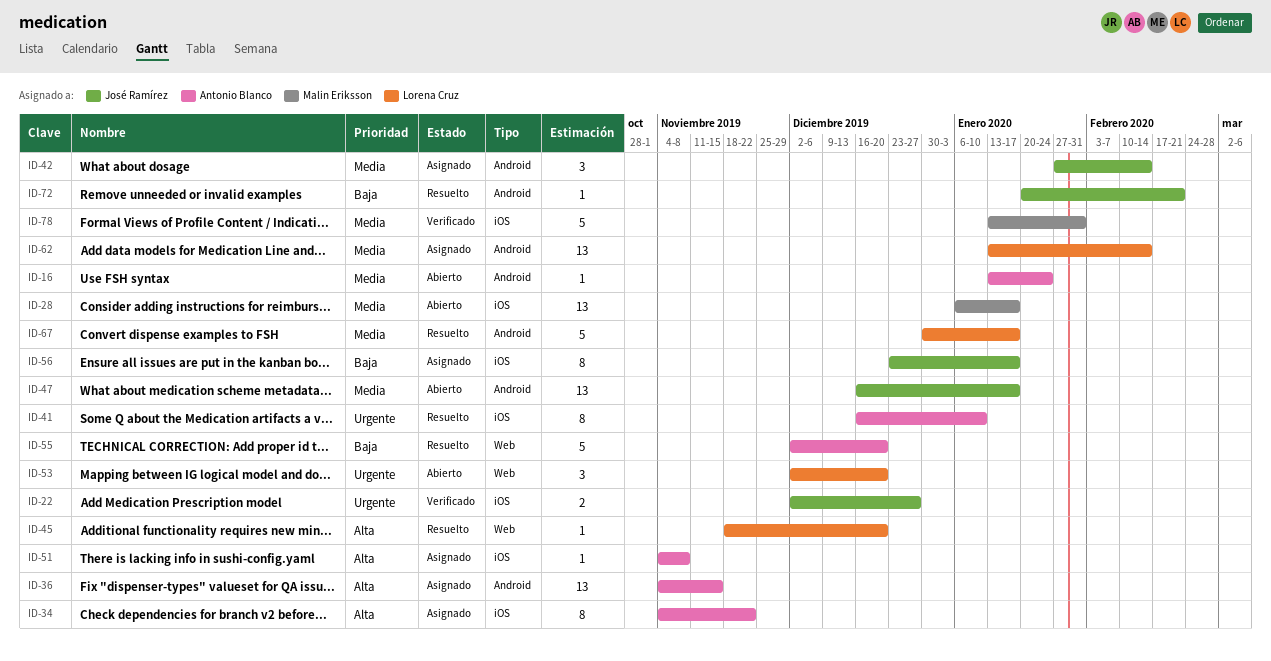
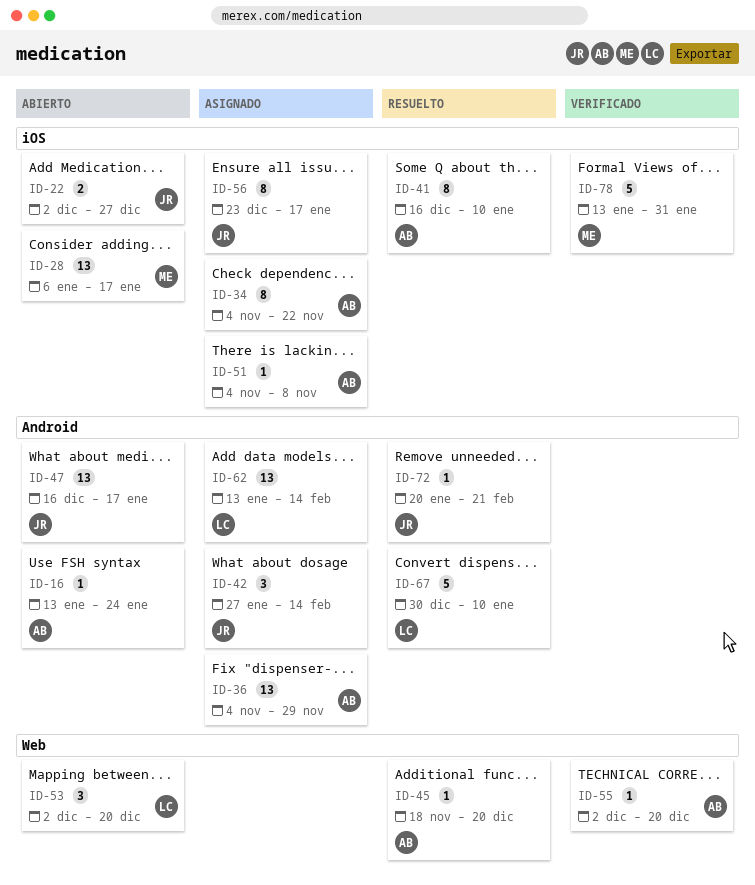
ID-22, status: Verificado -> Abierto
ID-36, due: Nov 15 -> Nov 29
ID-45, owner: Lorena Cruz -> Antonio Blanco
ID-55, status: Resuelto -> Verificado
ID-55, estimate: 5 -> 1
ID-67, due: Jan 17 -> Jan 10

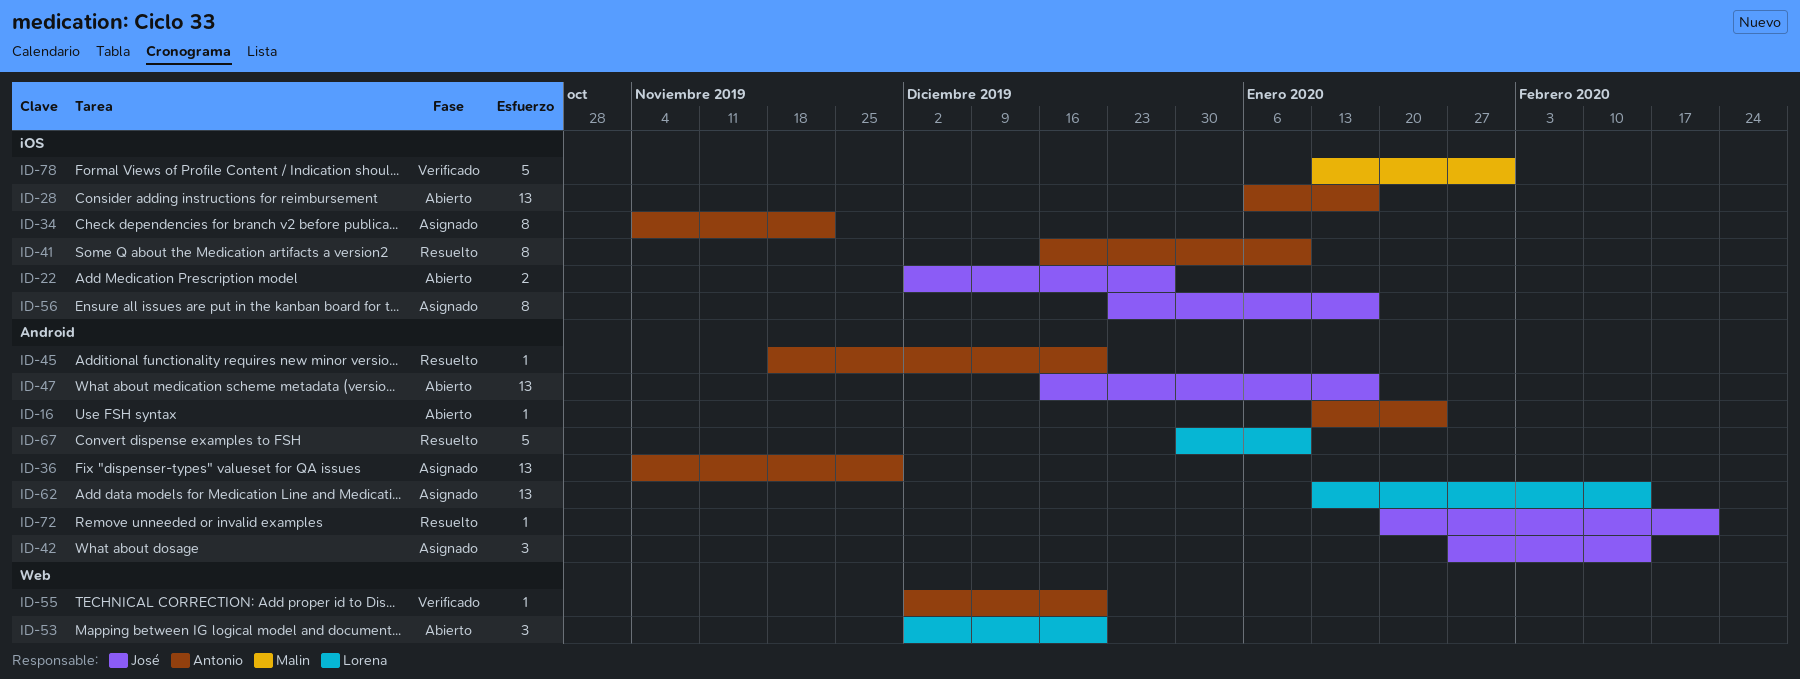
ID-28, owner: Malin -> Antonio
ID-45, label: Web -> Android
ID-51: present -> none

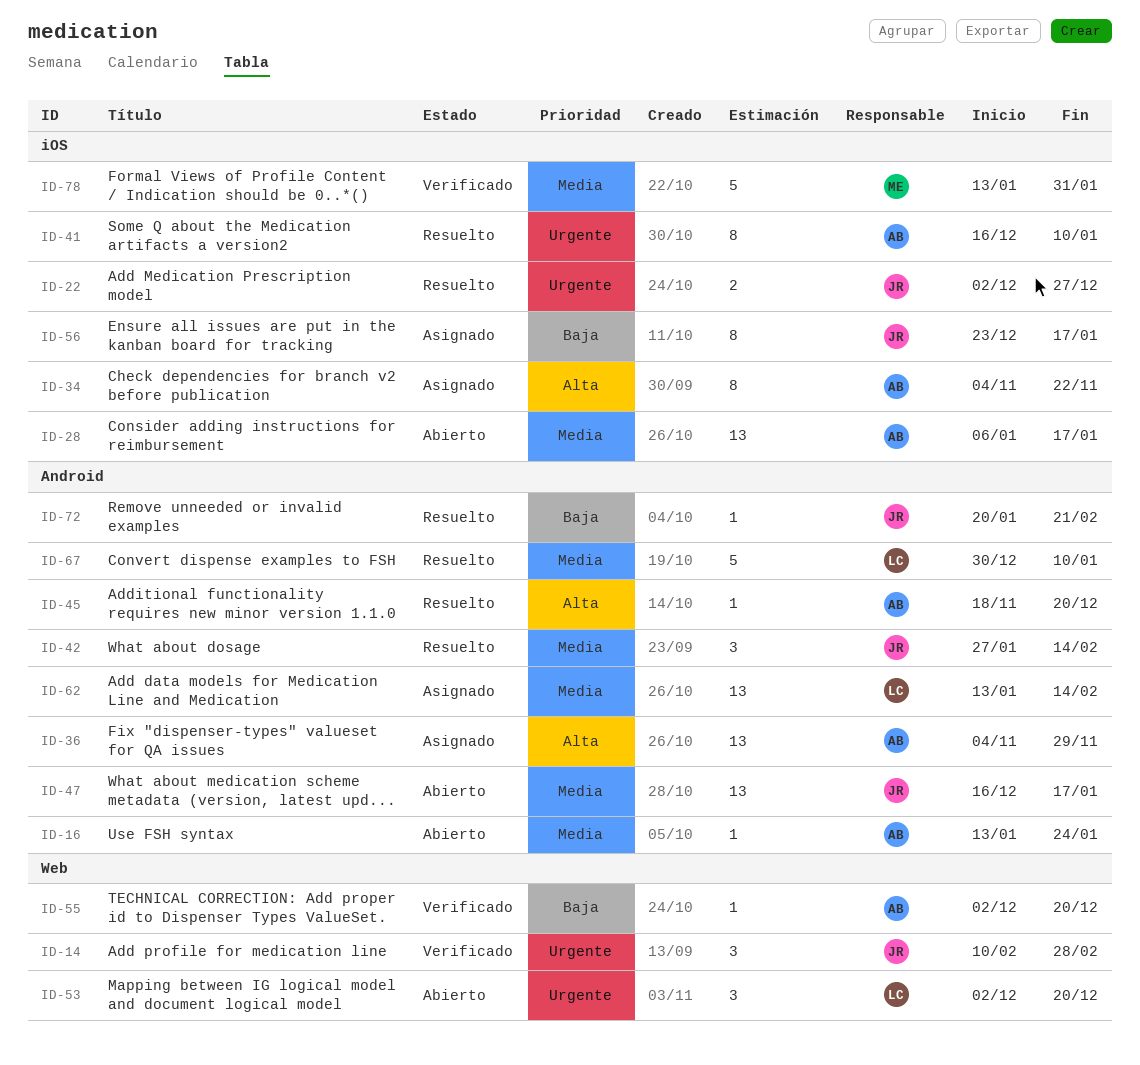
ID-14: none -> present
ID-22, status: Abierto -> Resuelto
ID-42, status: Asignado -> Resuelto

